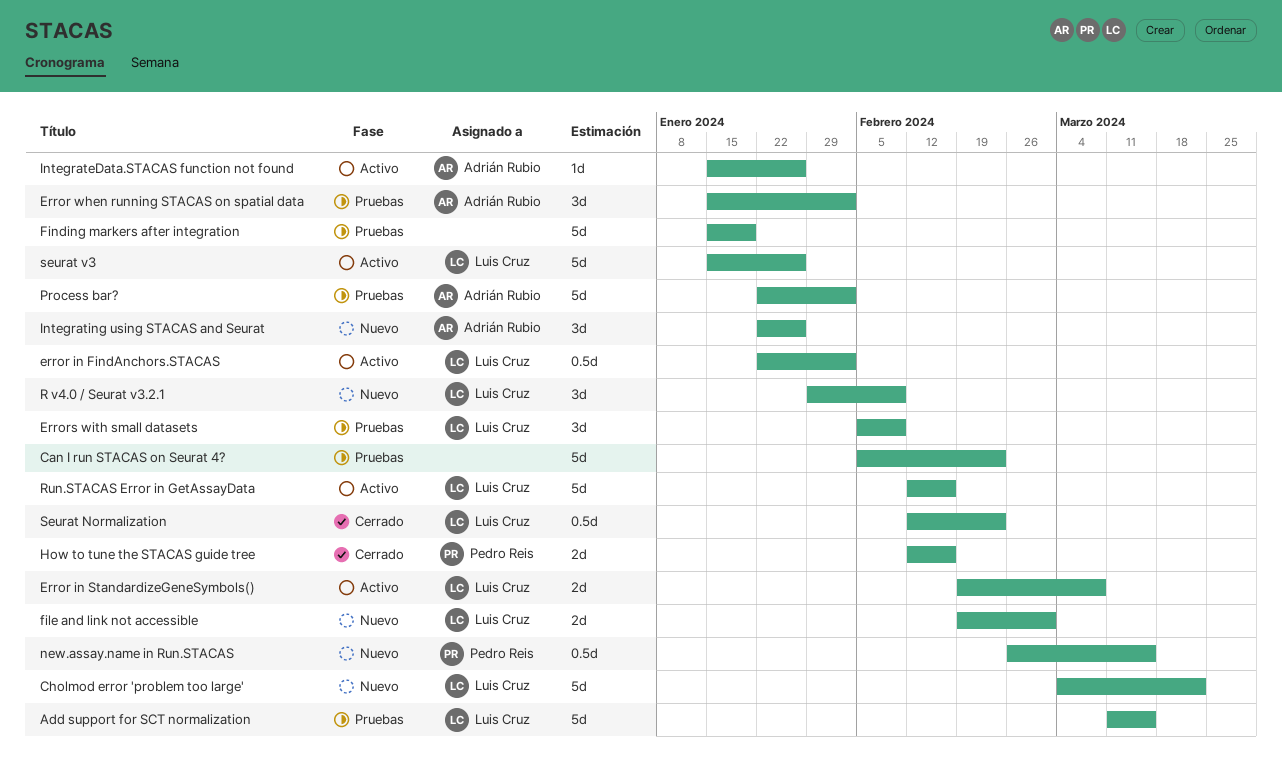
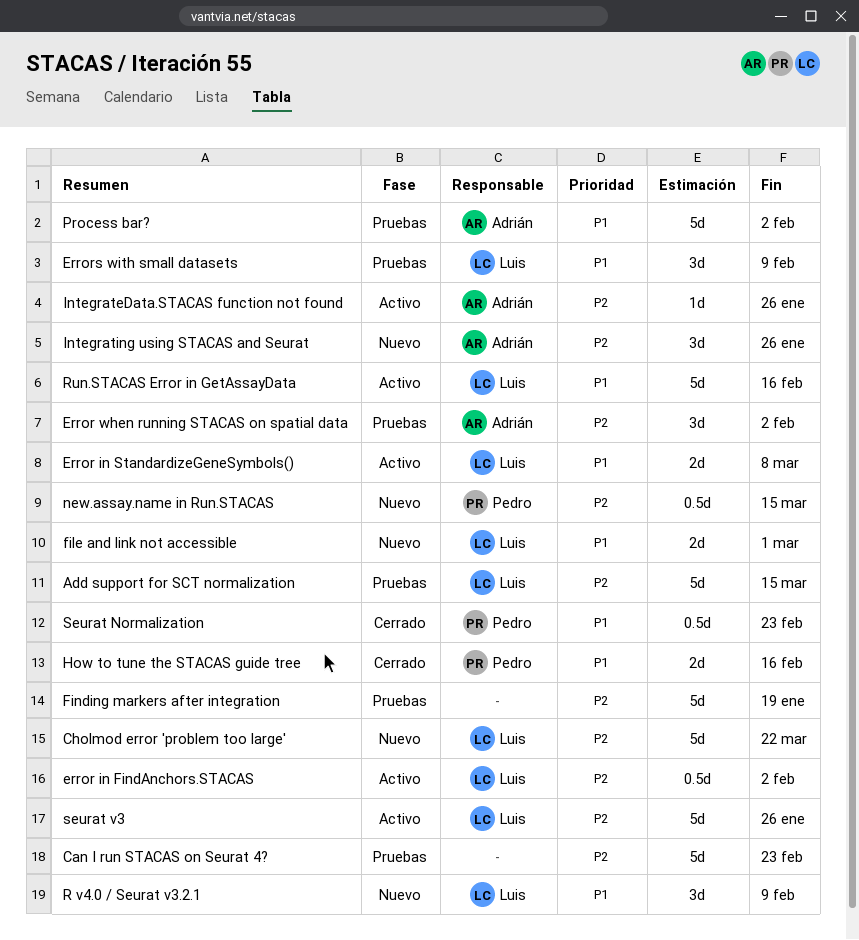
Seurat Normalization, owner: Luis Cruz -> Pedro Reis

